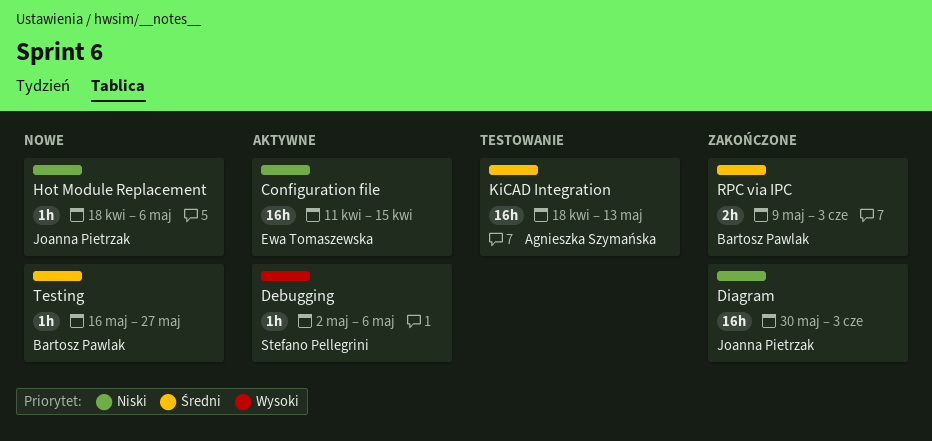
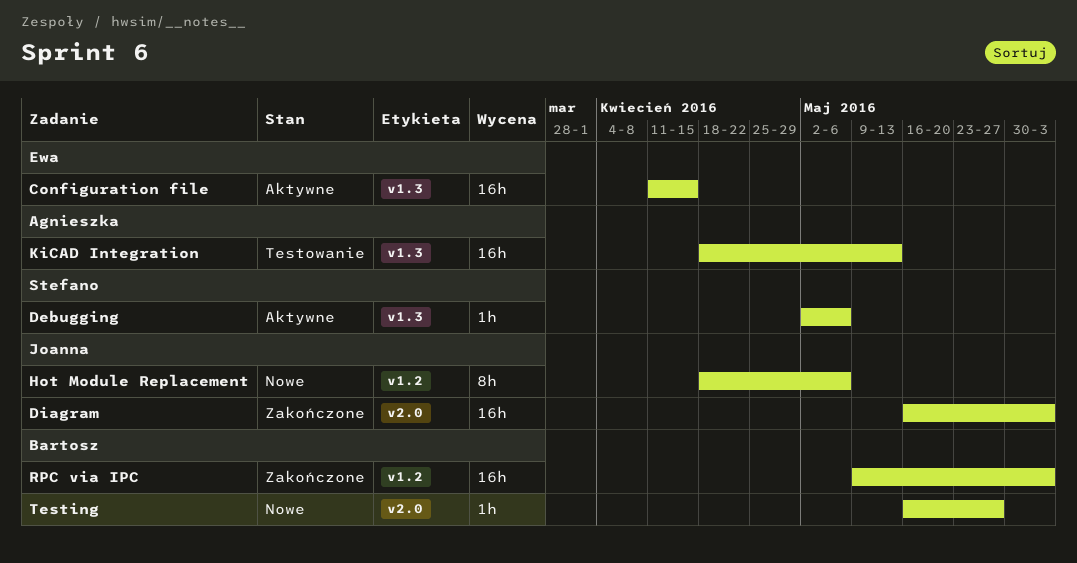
Diagram, start: May 30 -> May 16
Hot Module Replacement, estimate: 1h -> 8h
RPC via IPC, estimate: 2h -> 16h

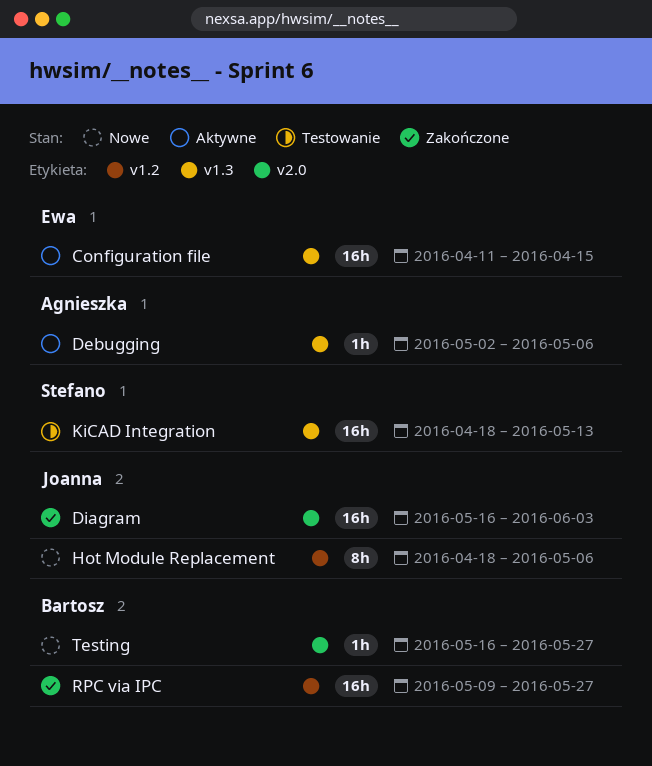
Debugging, owner: Stefano -> Agnieszka
KiCAD Integration, owner: Agnieszka -> Stefano
RPC via IPC, due: Jun 3 -> May 27

